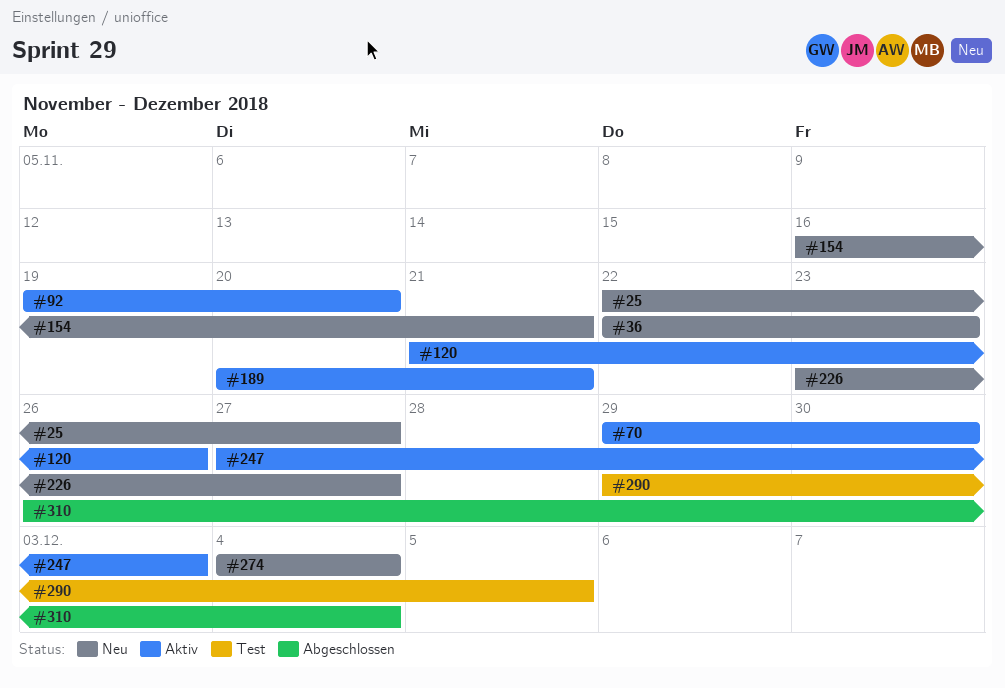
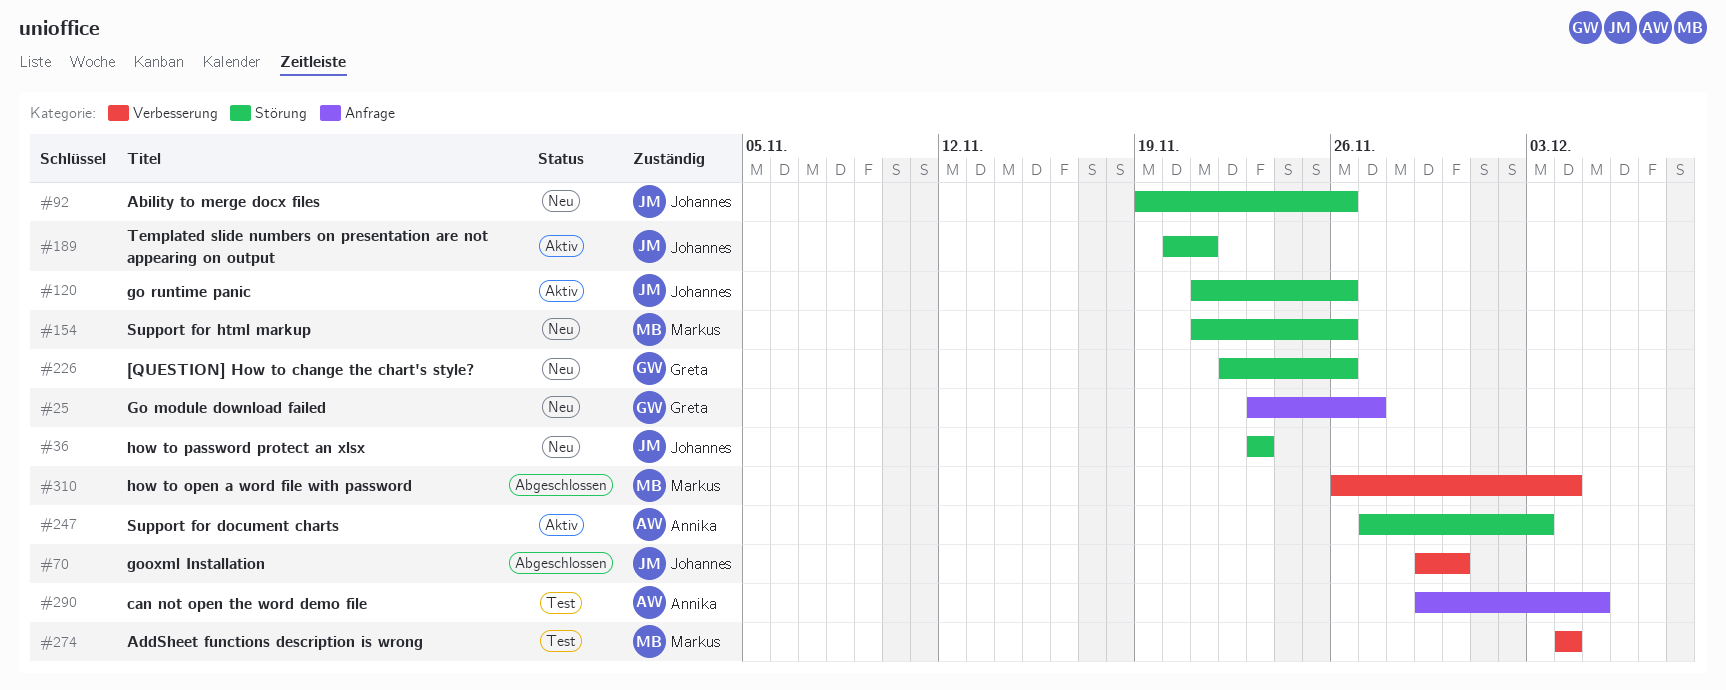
#25, start: Nov 22 -> Nov 23
#36, start: Nov 22 -> Nov 23
#70, status: Aktiv -> Abgeschlossen
#92, status: Aktiv -> Neu
#92, due: Nov 20 -> Nov 26
#154, start: Nov 16 -> Nov 21
#154, due: Nov 21 -> Nov 26
#226, start: Nov 23 -> Nov 22
#226, due: Nov 27 -> Nov 26
#274, status: Neu -> Test

